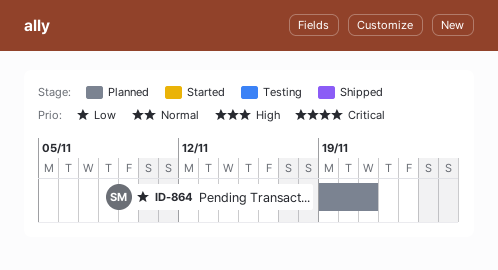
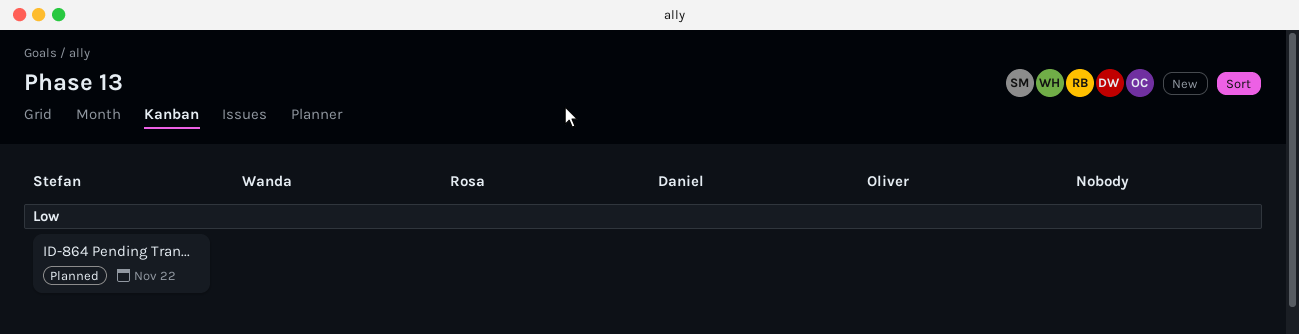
ID-864, due: Nov 21 -> Nov 22

